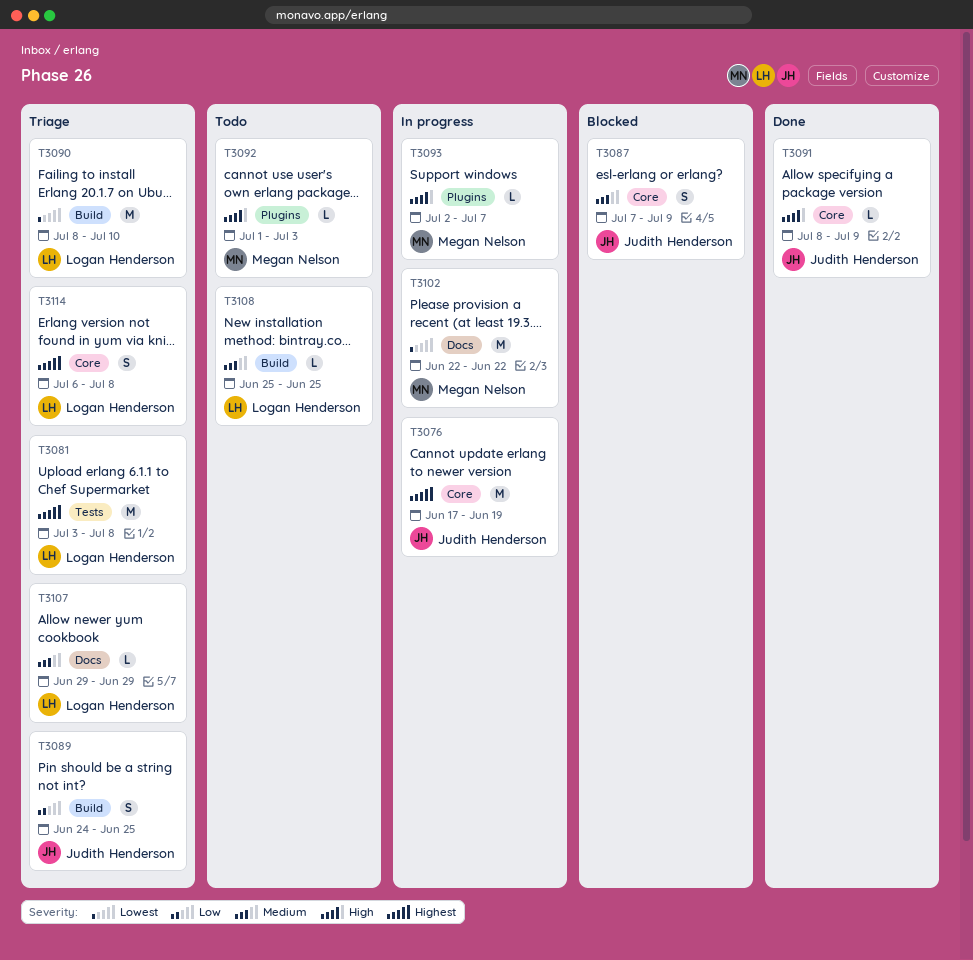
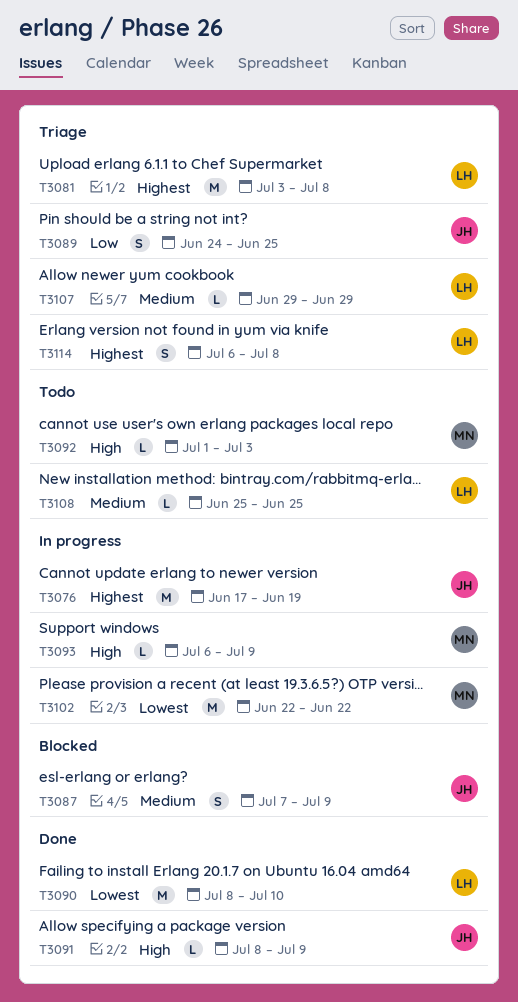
T3090, status: Triage -> Done
T3093, start: Jul 2 -> Jul 6
T3093, due: Jul 7 -> Jul 9

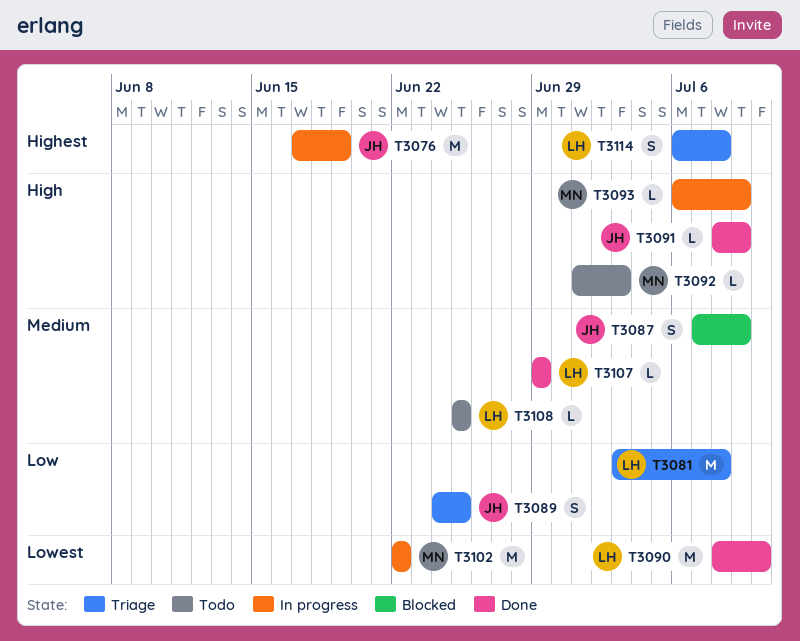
T3081, priority: Highest -> Low
T3107, status: Triage -> Done

